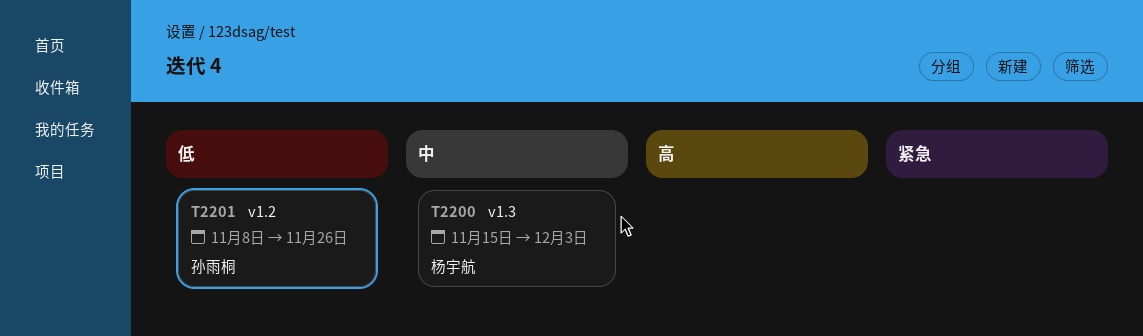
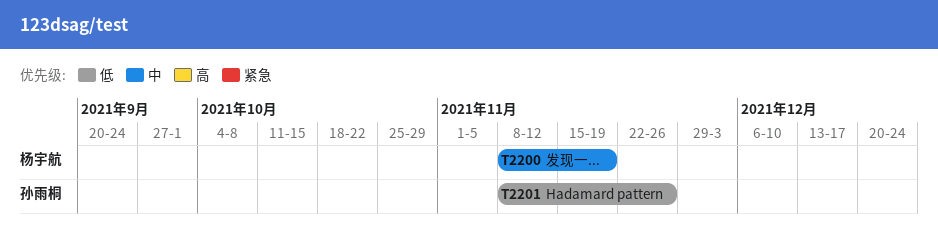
T2200, start: Nov 15 -> Nov 8
T2200, due: Dec 3 -> Nov 19

